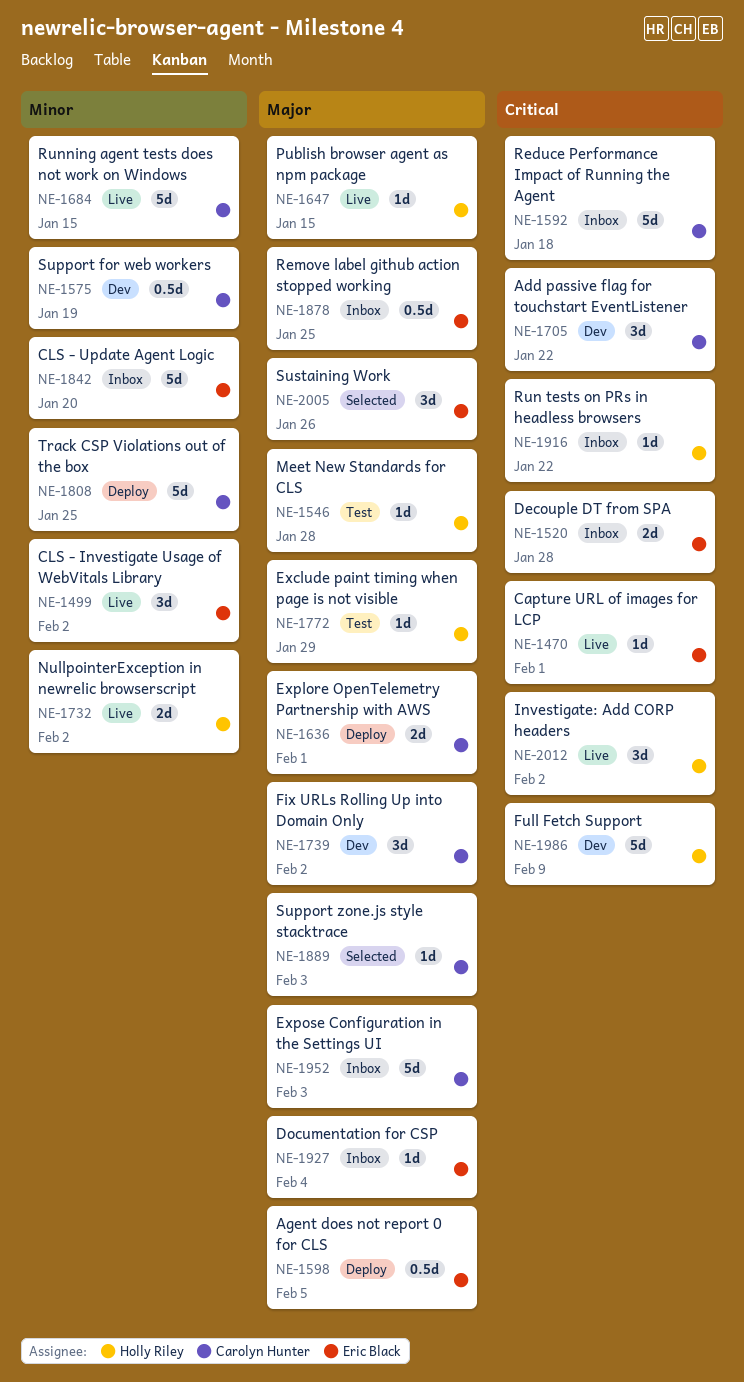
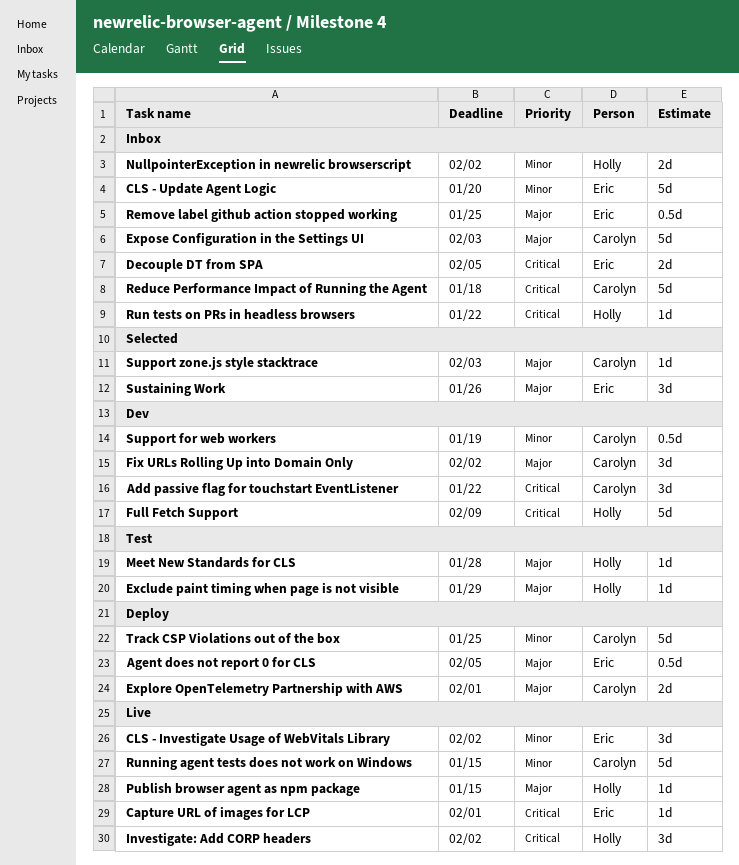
Decouple DT from SPA, due: Jan 28 -> Feb 5
Documentation for CSP: present -> none
NullpointerException in newrelic browserscript, status: Live -> Inbox

